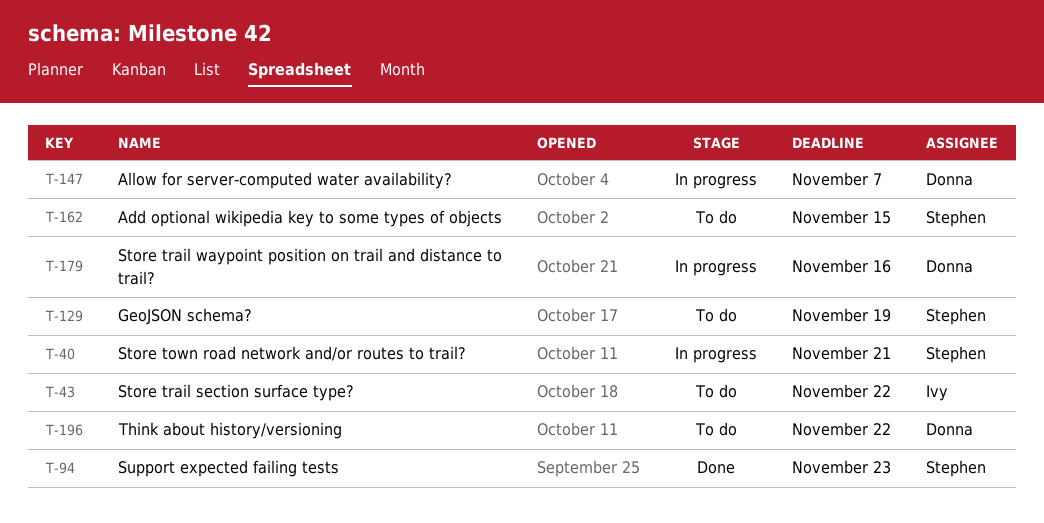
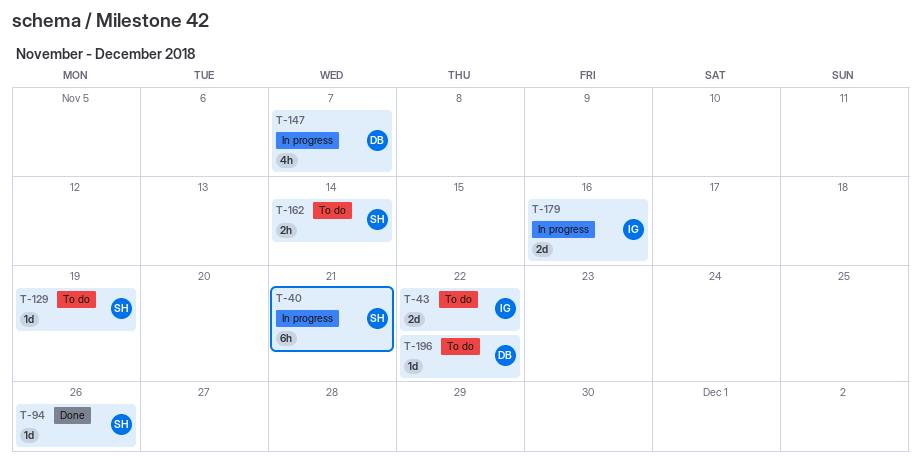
T-94, due: Nov 23 -> Nov 26
T-162, due: Nov 15 -> Nov 14
T-179, owner: Donna -> Ivy

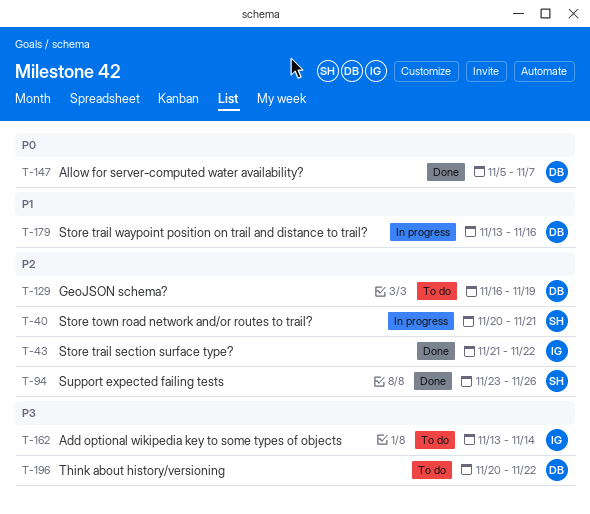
T-43, status: To do -> Done
T-129, owner: SH -> DB
T-147, status: In progress -> Done
T-162, owner: SH -> IG
T-179, owner: IG -> DB

